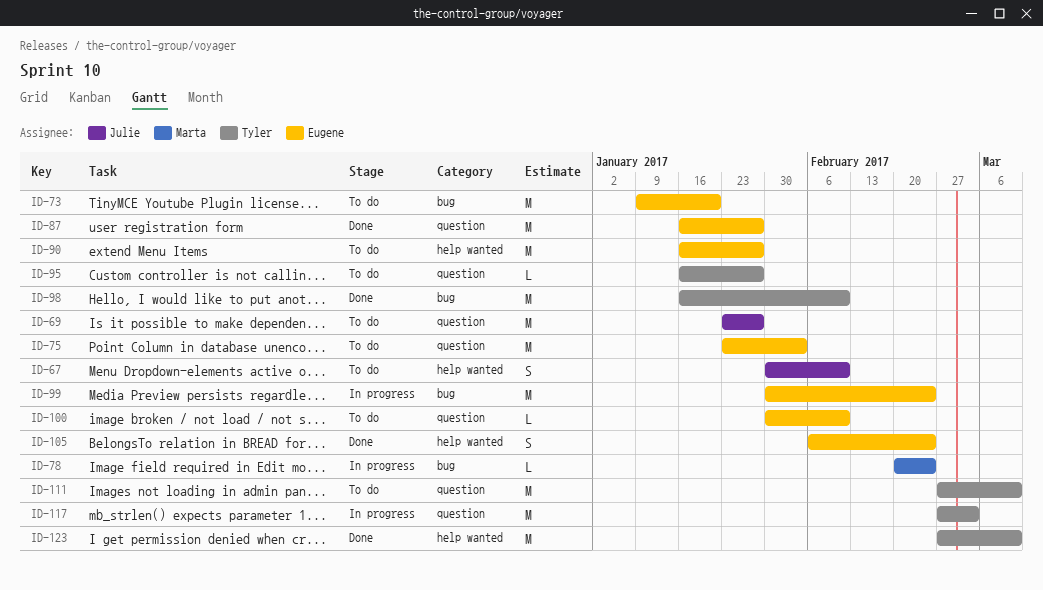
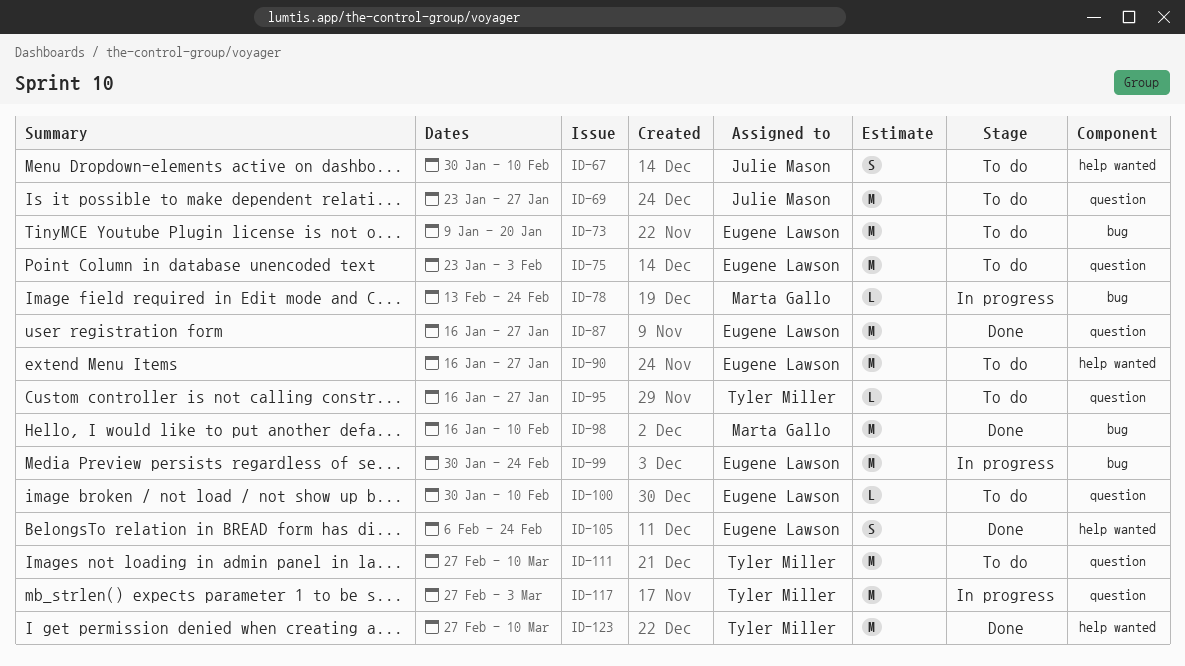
ID-78, start: Feb 20 -> Feb 13
ID-98, owner: Tyler Miller -> Marta Gallo

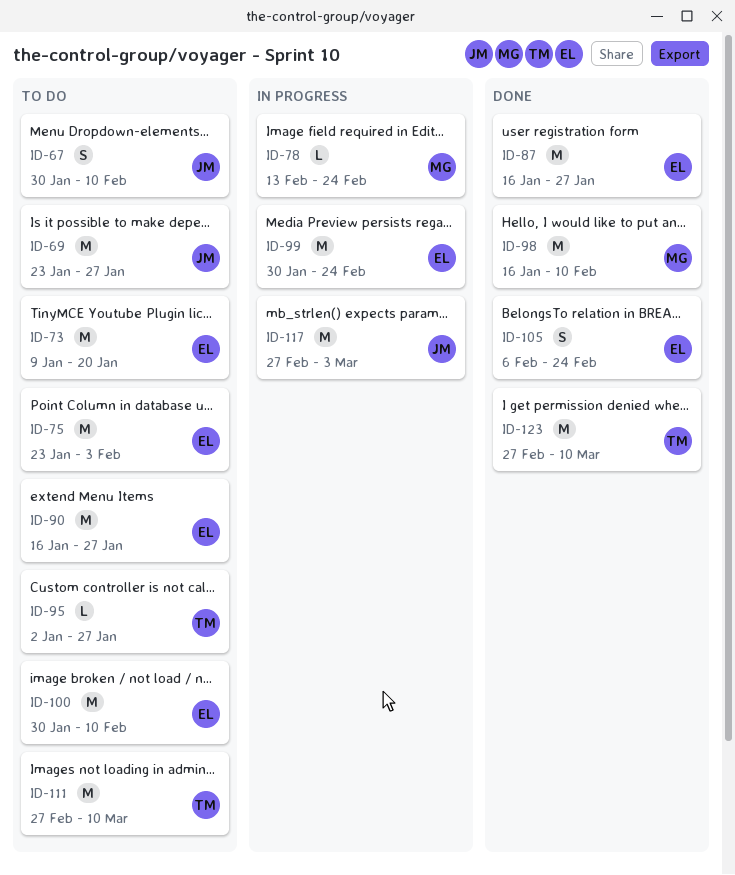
ID-95, start: Jan 16 -> Jan 2
ID-100, estimate: L -> M
ID-117, owner: Tyler Miller -> Julie Mason

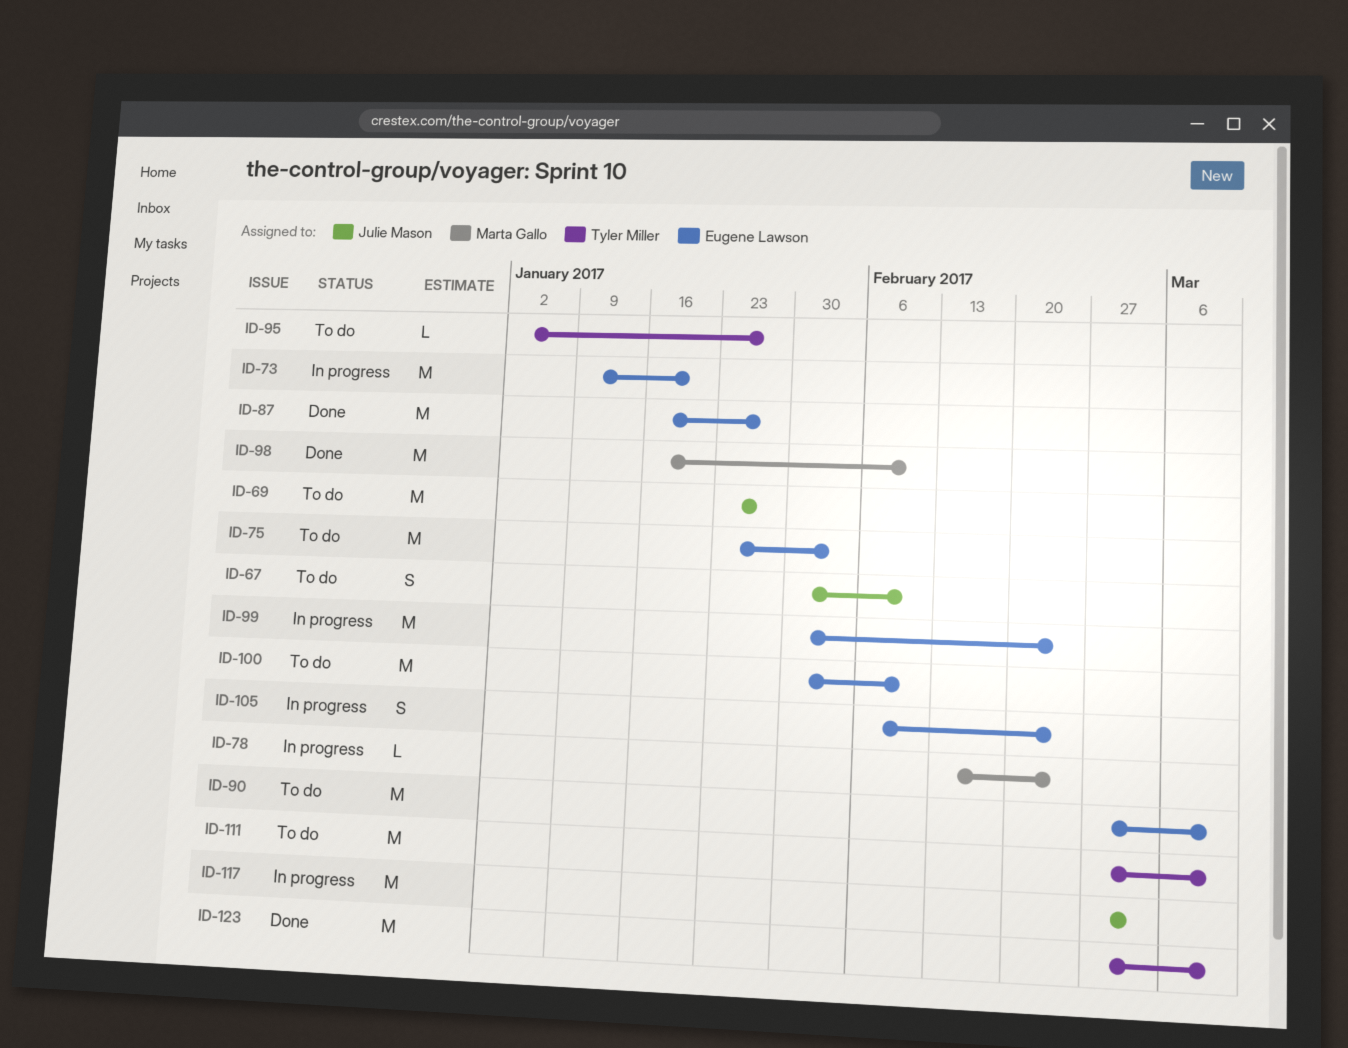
ID-73, status: To do -> In progress
ID-90, start: Jan 16 -> Feb 27
ID-90, due: Jan 27 -> Mar 10
ID-105, status: Done -> In progress

